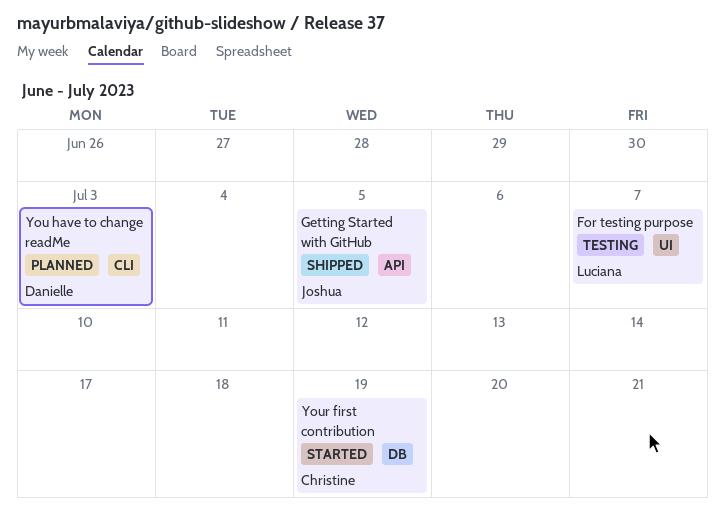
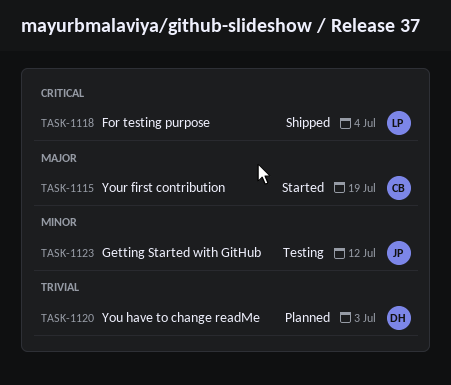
For testing purpose, status: Testing -> Shipped
For testing purpose, due: Jul 7 -> Jul 4
Getting Started with GitHub, status: Shipped -> Testing
Getting Started with GitHub, due: Jul 5 -> Jul 12

